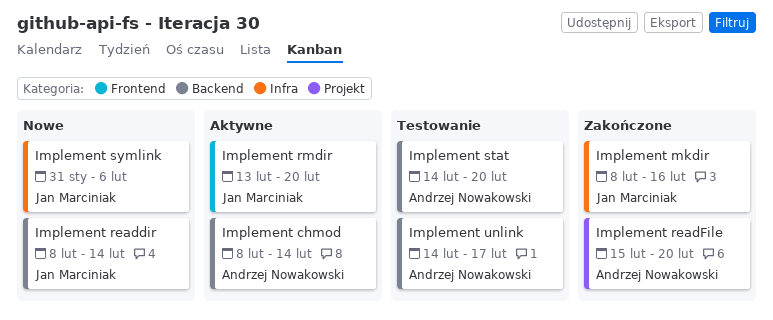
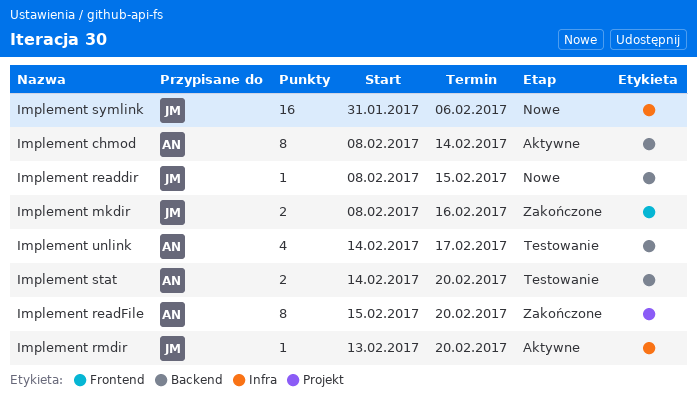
Implement mkdir, label: Infra -> Frontend
Implement readdir, due: Feb 14 -> Feb 15
Implement rmdir, label: Frontend -> Infra

